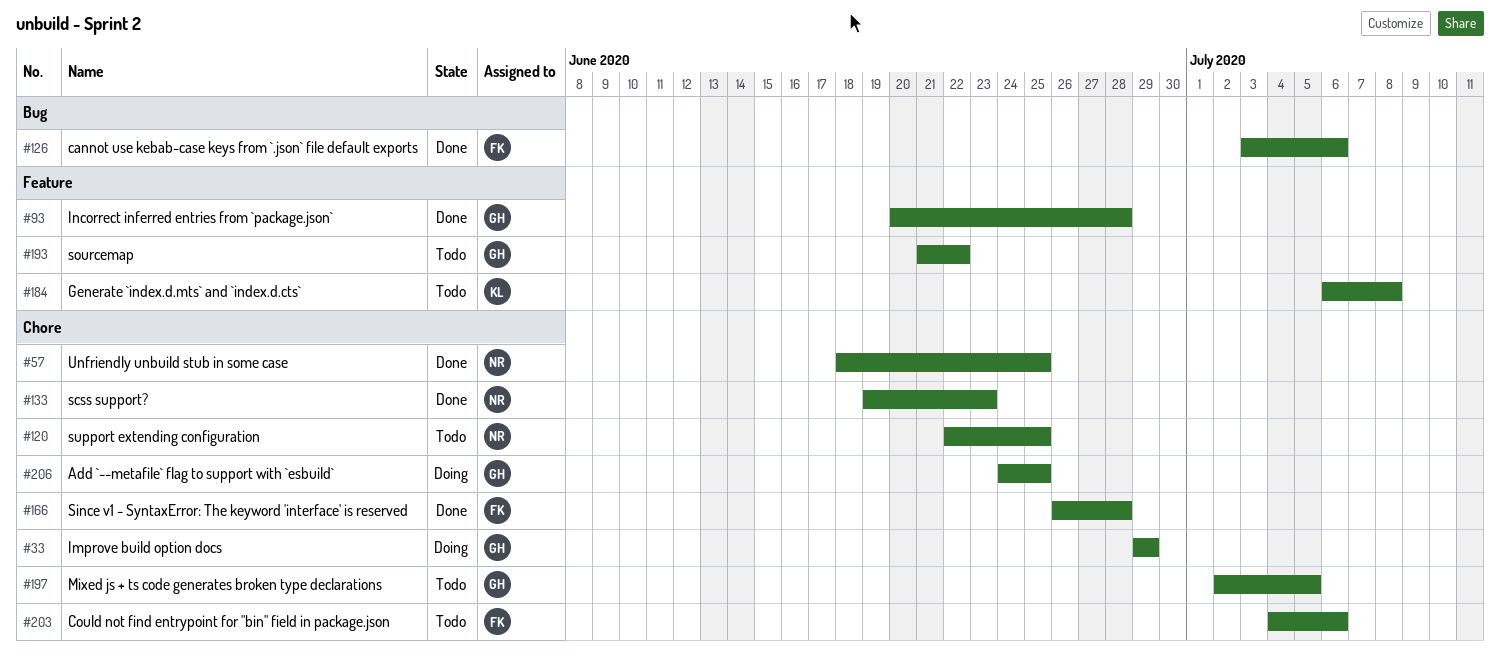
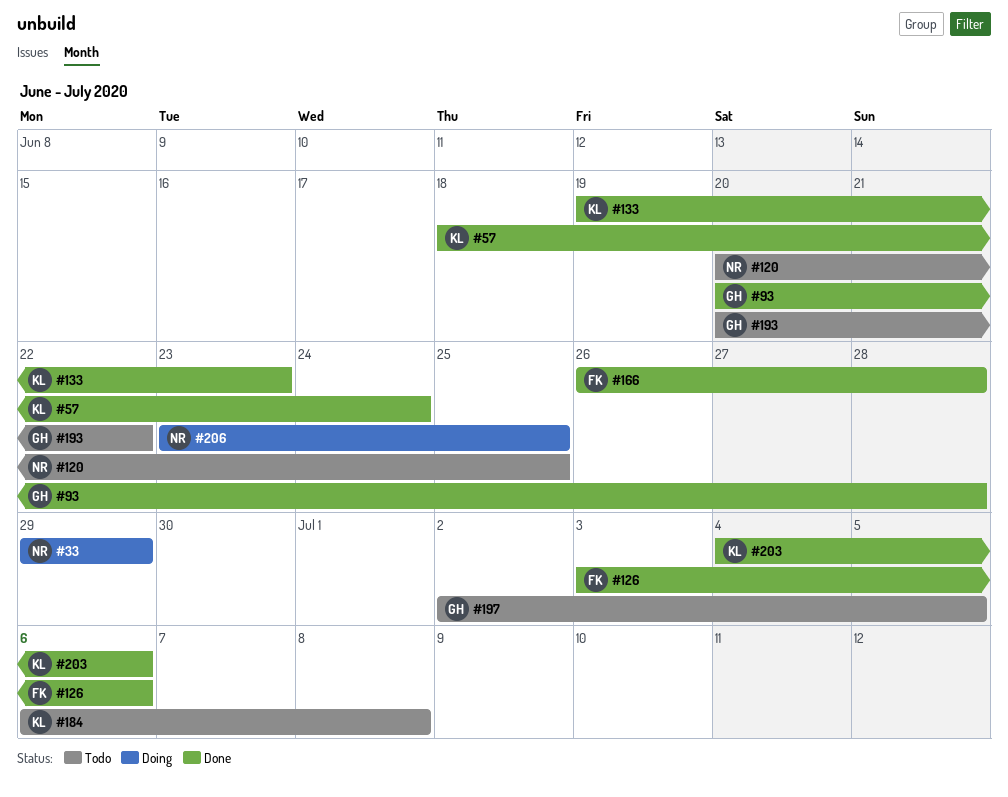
#33, owner: GH -> NR
#57, owner: NR -> KL
#57, due: Jun 25 -> Jun 24
#120, start: Jun 22 -> Jun 20
#133, owner: NR -> KL
#193, start: Jun 21 -> Jun 20
#203, status: Todo -> Done
#203, owner: FK -> KL
#206, owner: GH -> NR
#206, start: Jun 24 -> Jun 23

